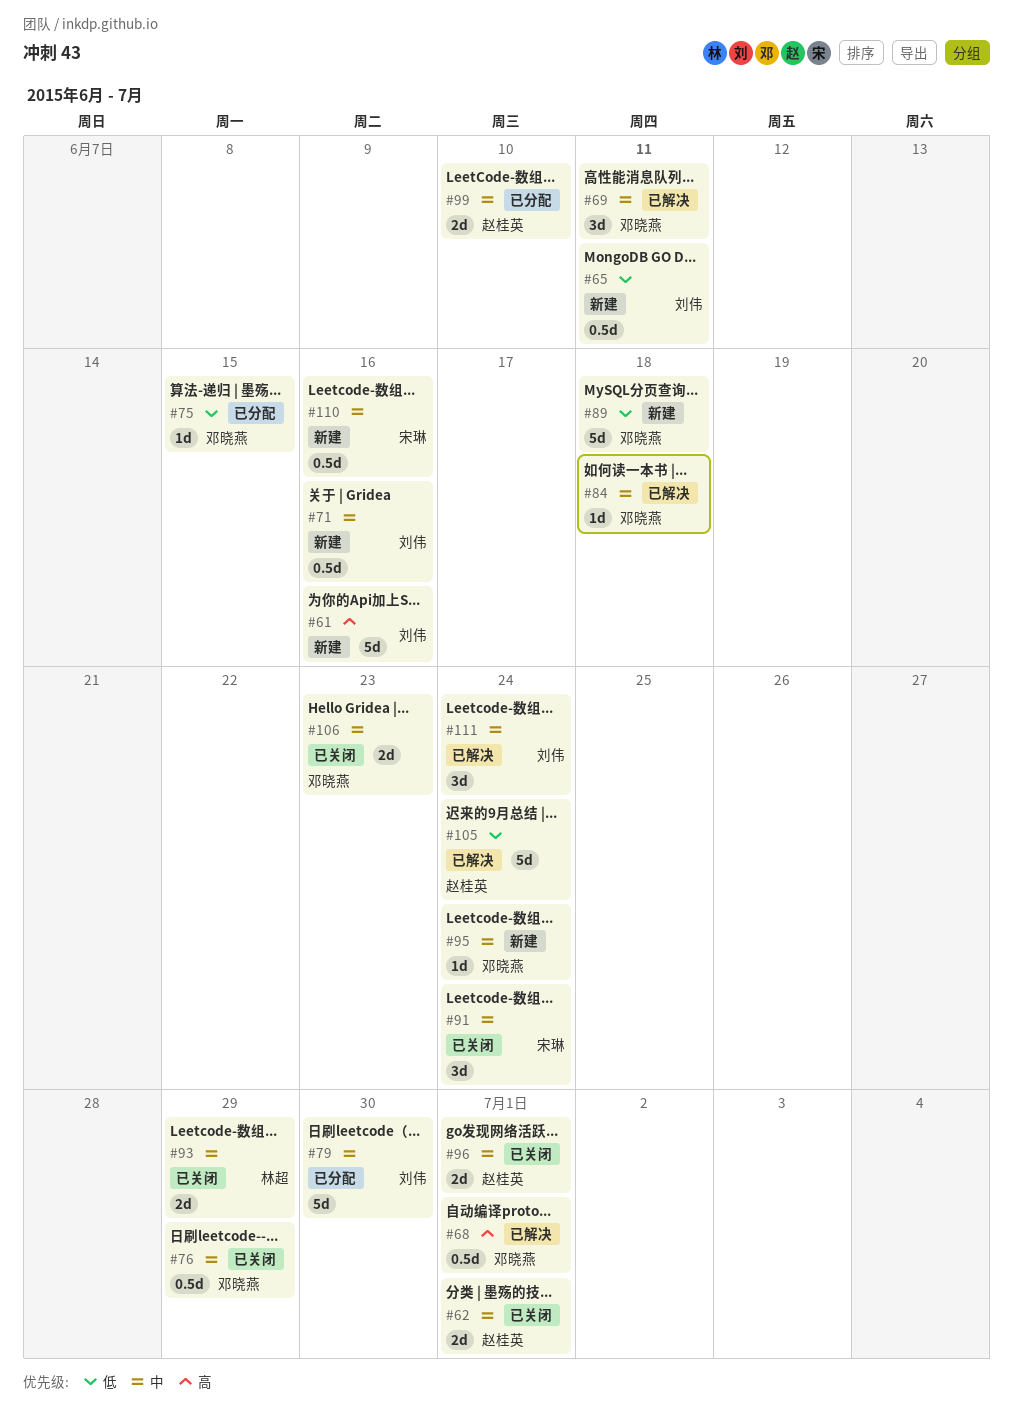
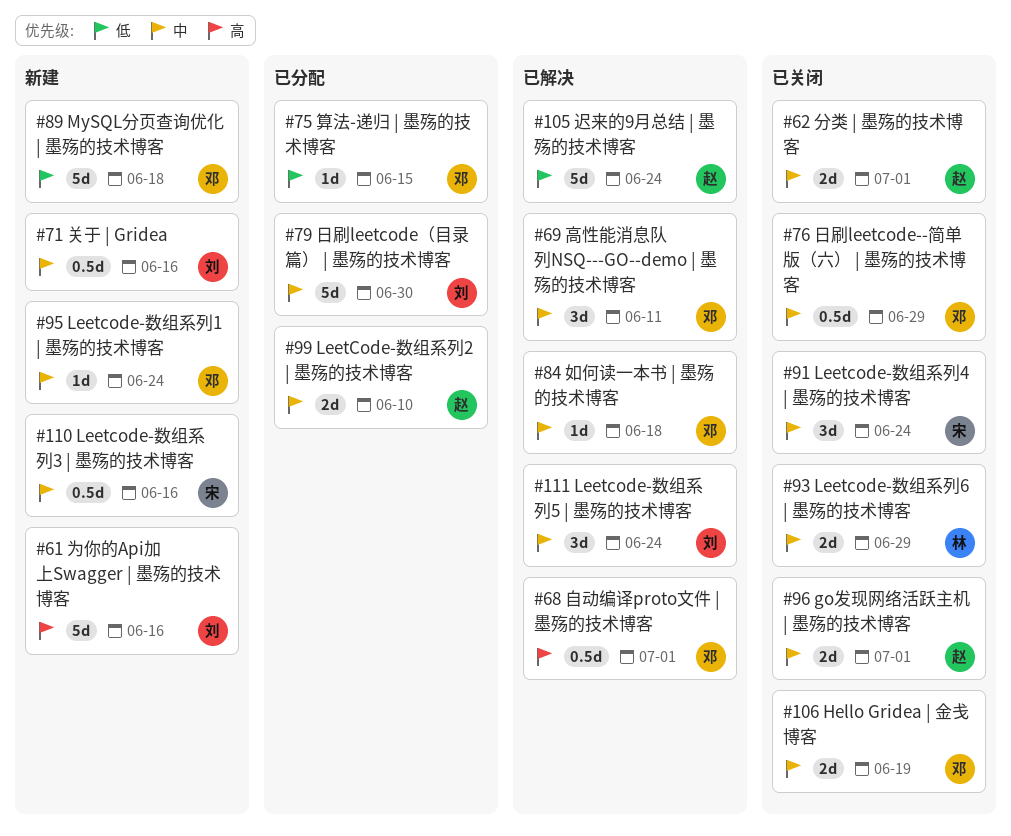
#65: present -> none
#106, due: Jun 23 -> Jun 19

